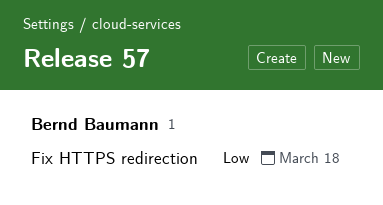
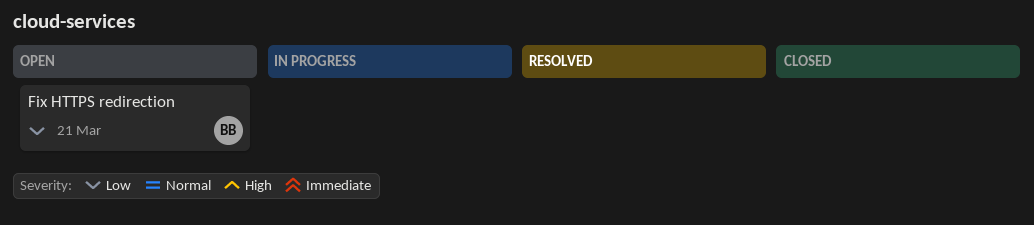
Fix HTTPS redirection, due: Mar 18 -> Mar 21

